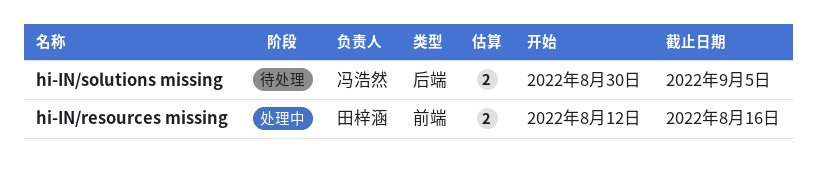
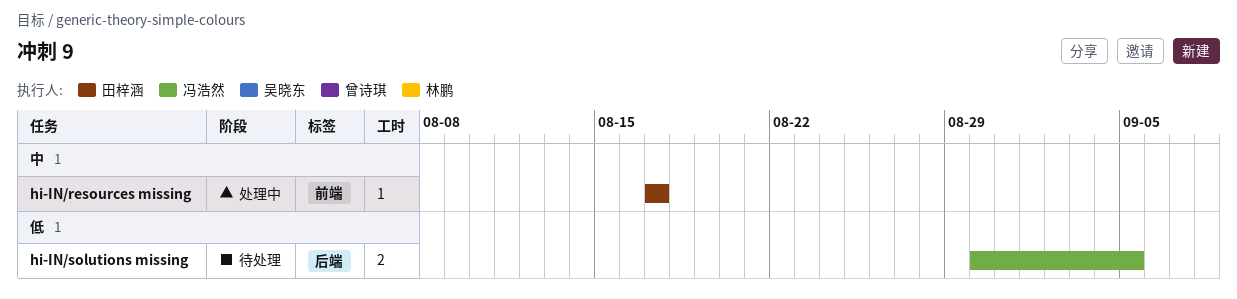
hi-IN/resources missing, estimate: 2 -> 1
hi-IN/resources missing, start: Aug 12 -> Aug 17
hi-IN/resources missing, due: Aug 16 -> Aug 17

